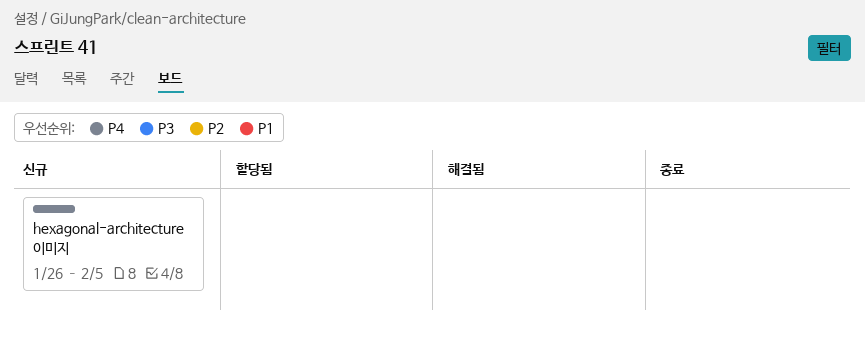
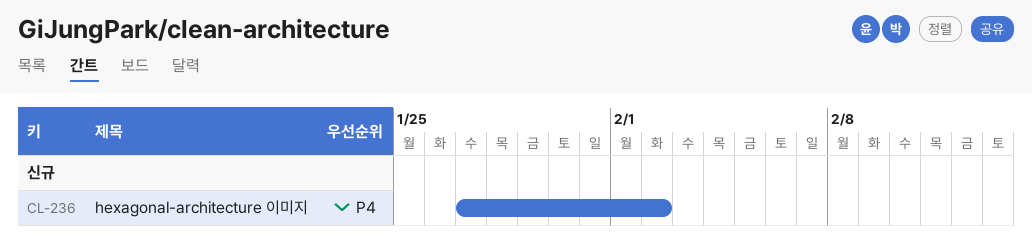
hexagonal-architecture 이미지, start: Jan 26 -> Jan 27
hexagonal-architecture 이미지, due: Feb 5 -> Feb 2

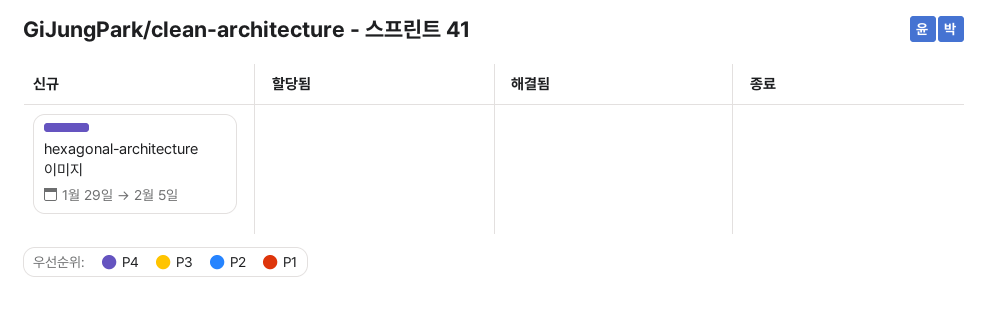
hexagonal-architecture 이미지, start: Jan 27 -> Jan 29
hexagonal-architecture 이미지, due: Feb 2 -> Feb 5

